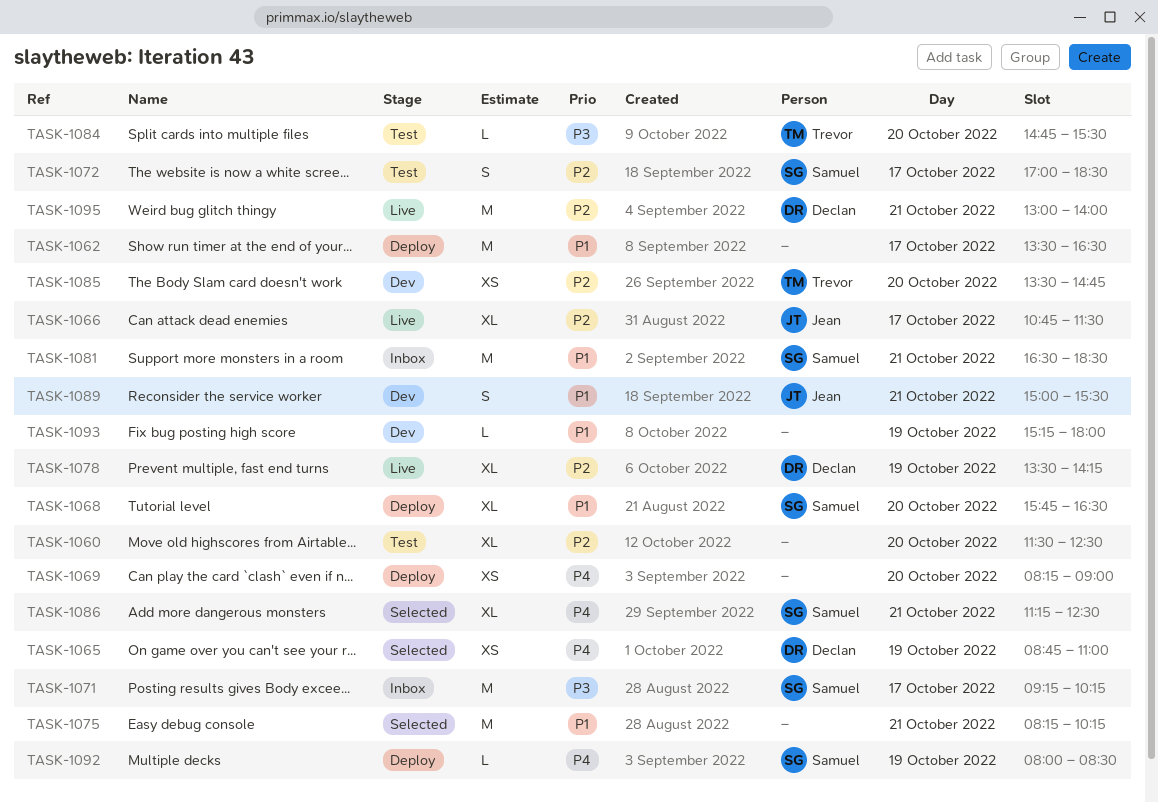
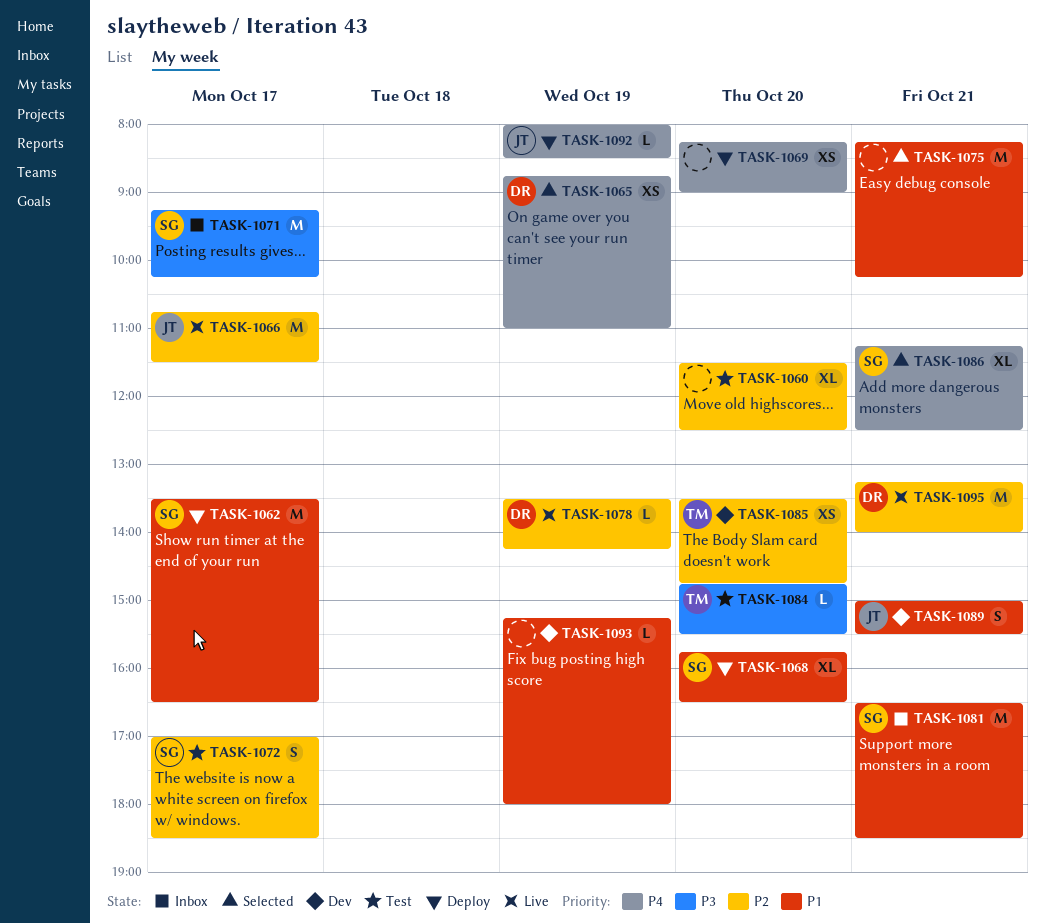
TASK-1062, owner: none -> Samuel
TASK-1066, estimate: XL -> M
TASK-1078, estimate: XL -> L
TASK-1092, owner: Samuel -> Jean
TASK-1095, begins: 13:00 -> 13:15

